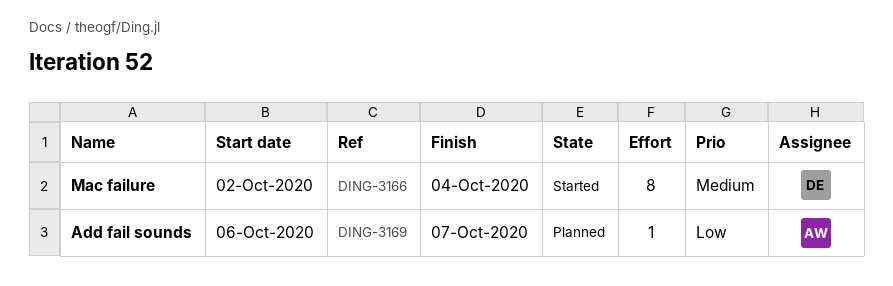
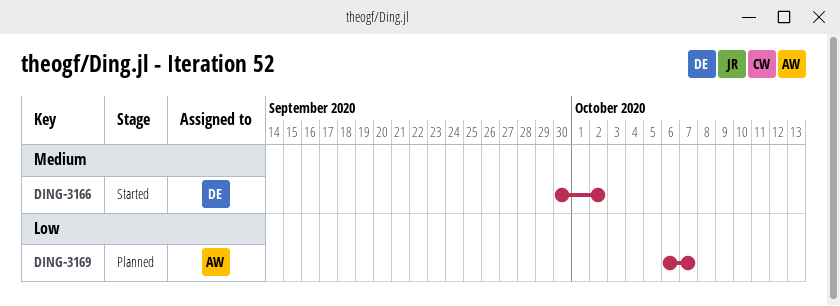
DING-3166, start: Oct 2 -> Sep 30
DING-3166, due: Oct 4 -> Oct 2

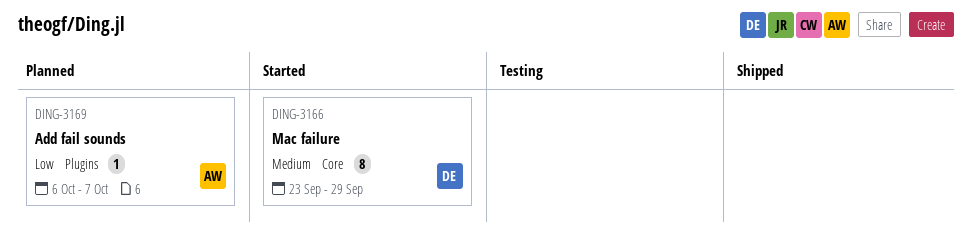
DING-3166, start: Sep 30 -> Sep 23
DING-3166, due: Oct 2 -> Sep 29

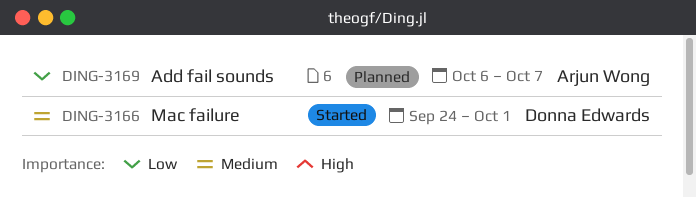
DING-3166, start: Sep 23 -> Sep 24
DING-3166, due: Sep 29 -> Oct 1

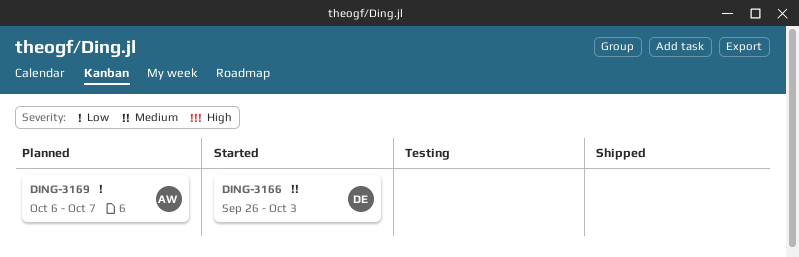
DING-3166, start: Sep 24 -> Sep 26
DING-3166, due: Oct 1 -> Oct 3

